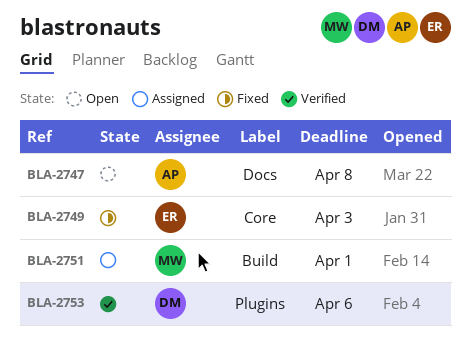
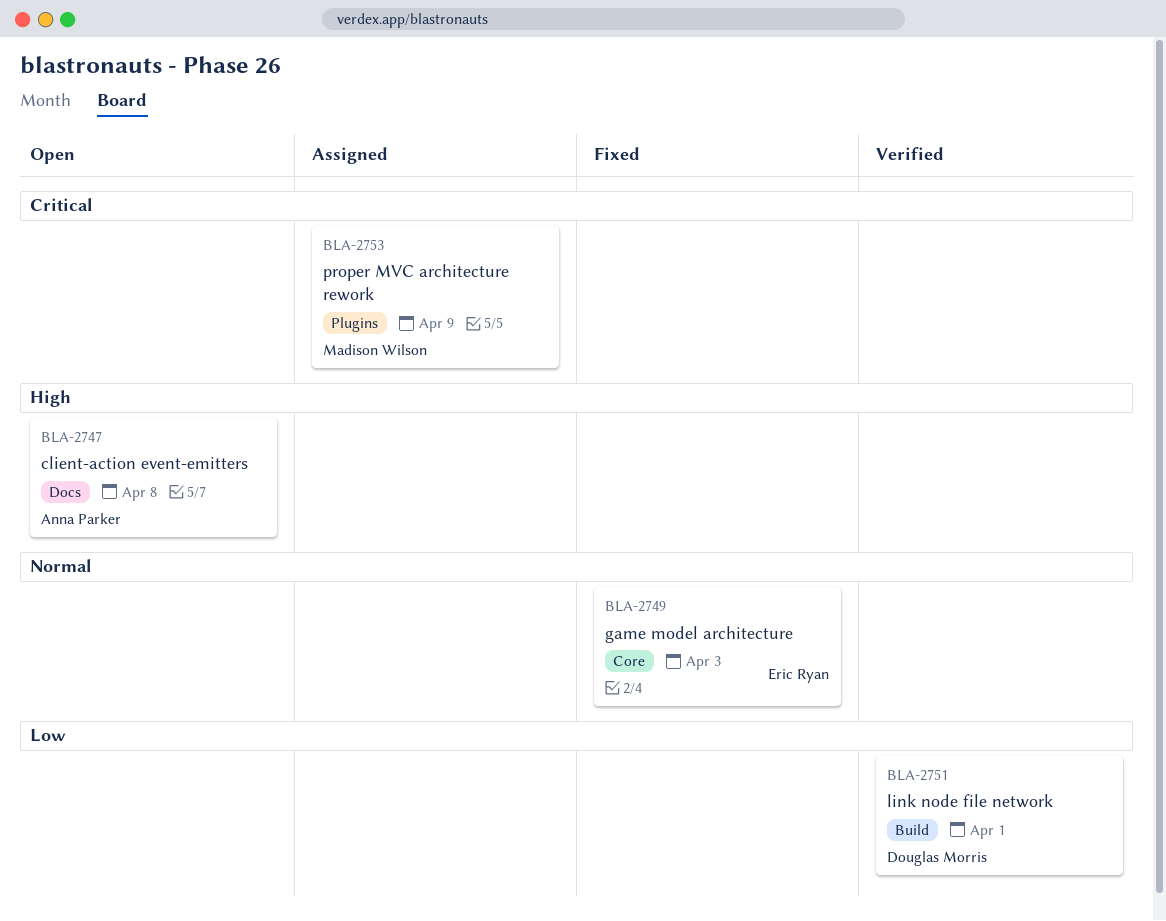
BLA-2751, status: Assigned -> Verified
BLA-2751, owner: Madison Wilson -> Douglas Morris
BLA-2753, status: Verified -> Assigned
BLA-2753, owner: Douglas Morris -> Madison Wilson
BLA-2753, due: Apr 6 -> Apr 9

